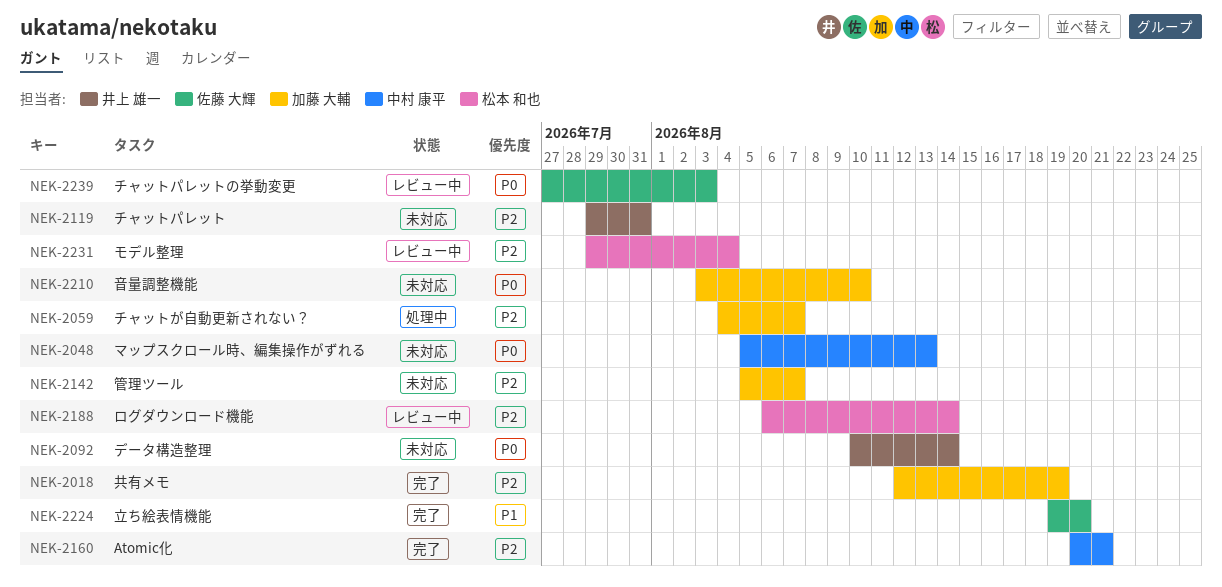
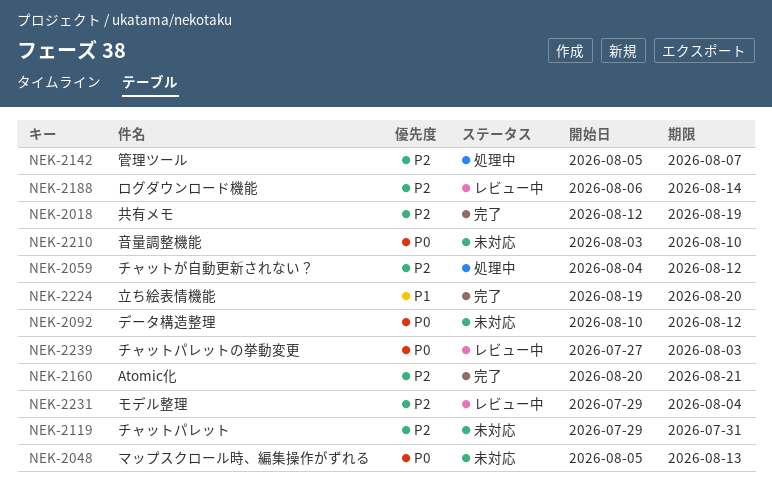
NEK-2059, due: Aug 7 -> Aug 12
NEK-2092, due: Aug 14 -> Aug 12
NEK-2142, status: 未対応 -> 処理中

